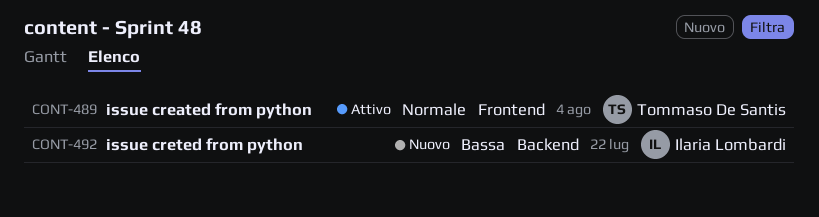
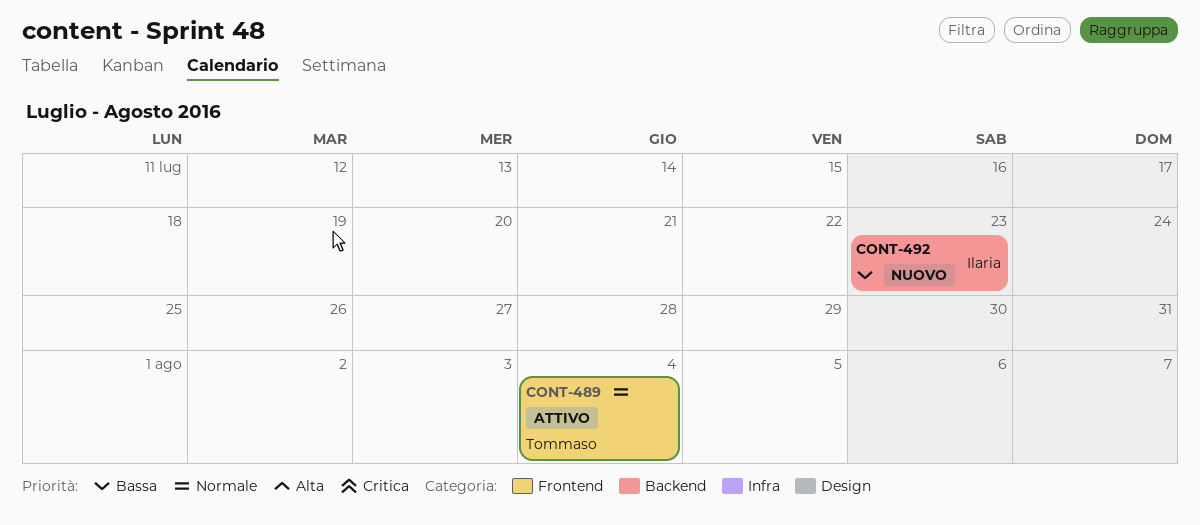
CONT-492, due: Jul 22 -> Jul 23

